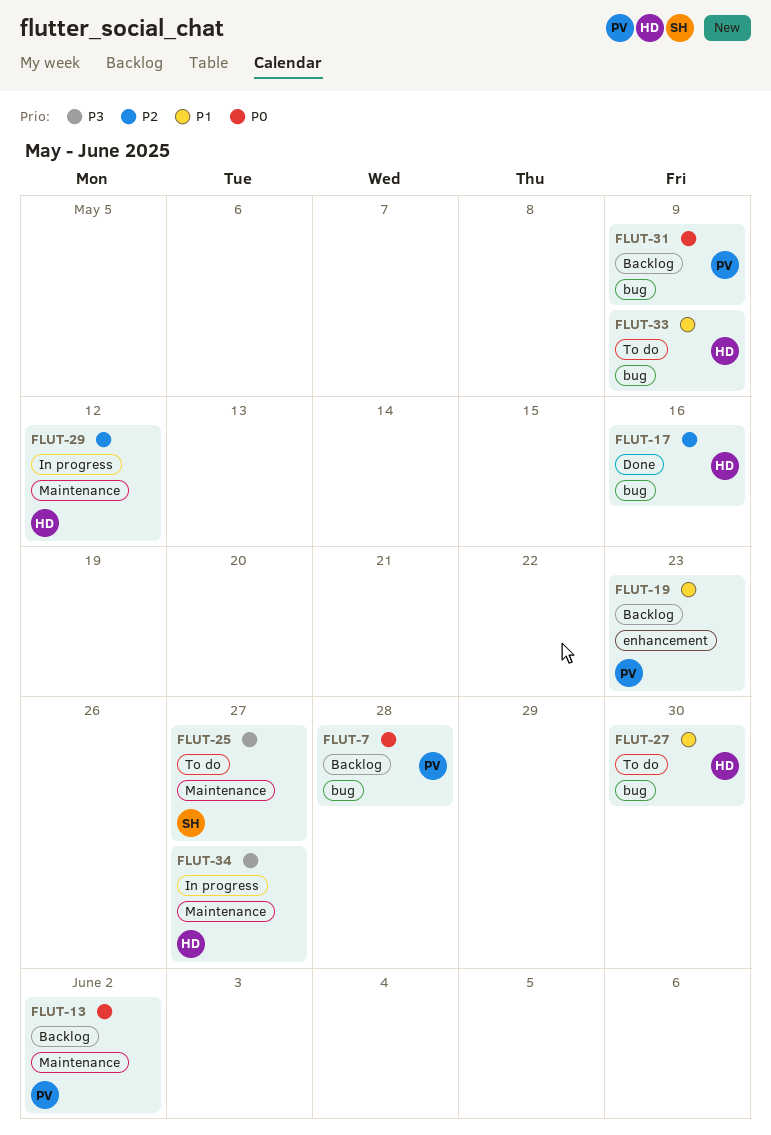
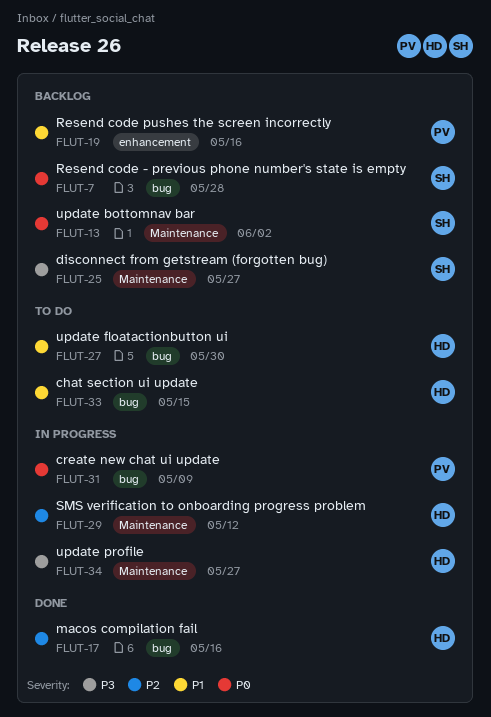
FLUT-7, owner: PV -> SH
FLUT-13, owner: PV -> SH
FLUT-19, due: May 23 -> May 16
FLUT-25, status: To do -> Backlog
FLUT-31, status: Backlog -> In progress
FLUT-33, due: May 9 -> May 15

